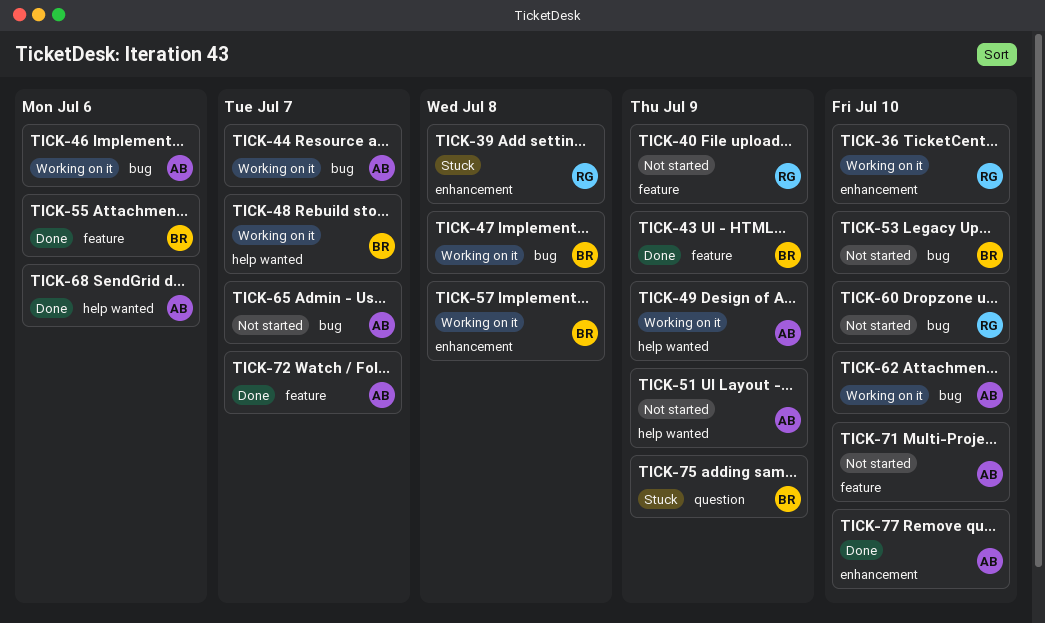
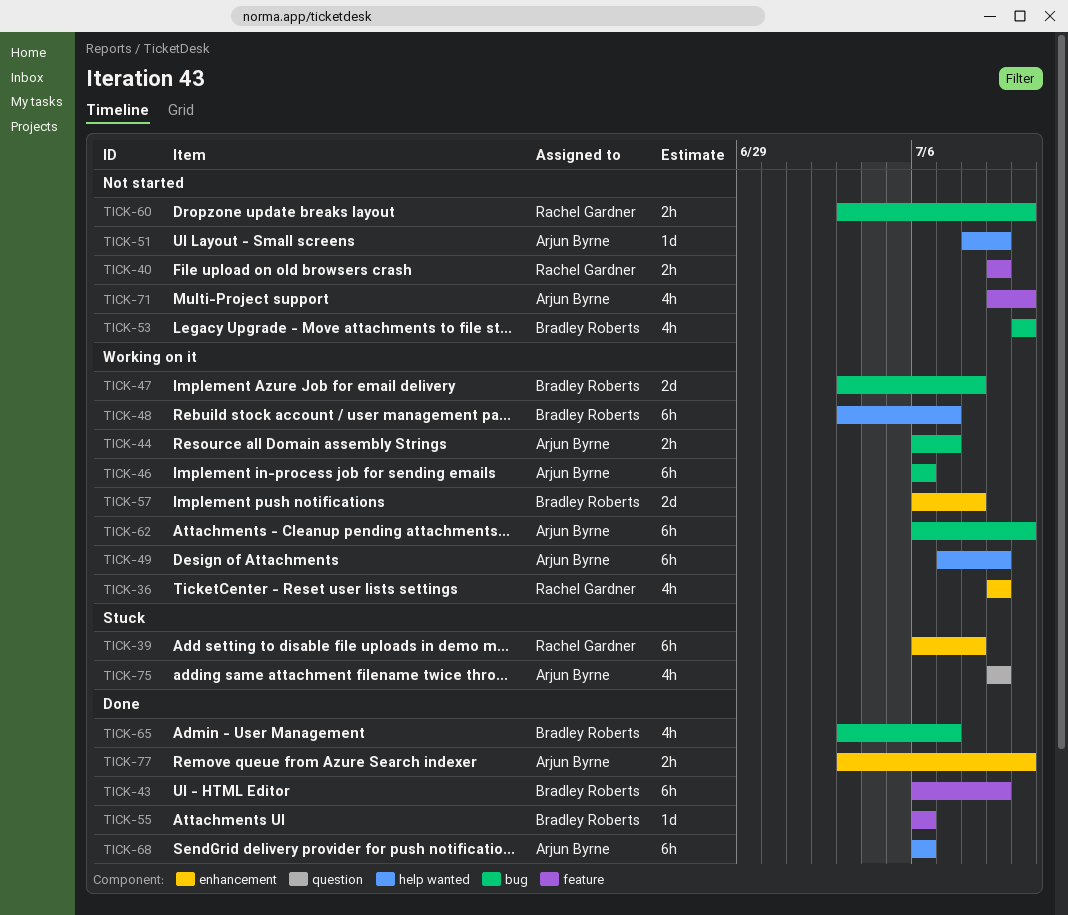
TICK-36, due: Jul 10 -> Jul 9
TICK-65, status: Not started -> Done
TICK-65, owner: Arjun Byrne -> Bradley Roberts
TICK-72: present -> none
TICK-75, owner: Bradley Roberts -> Arjun Byrne

